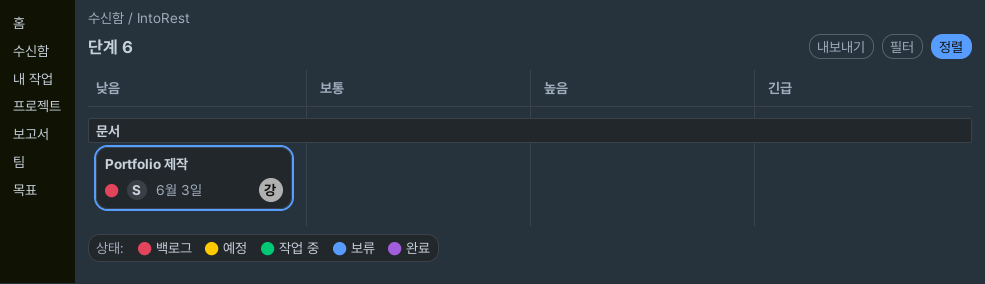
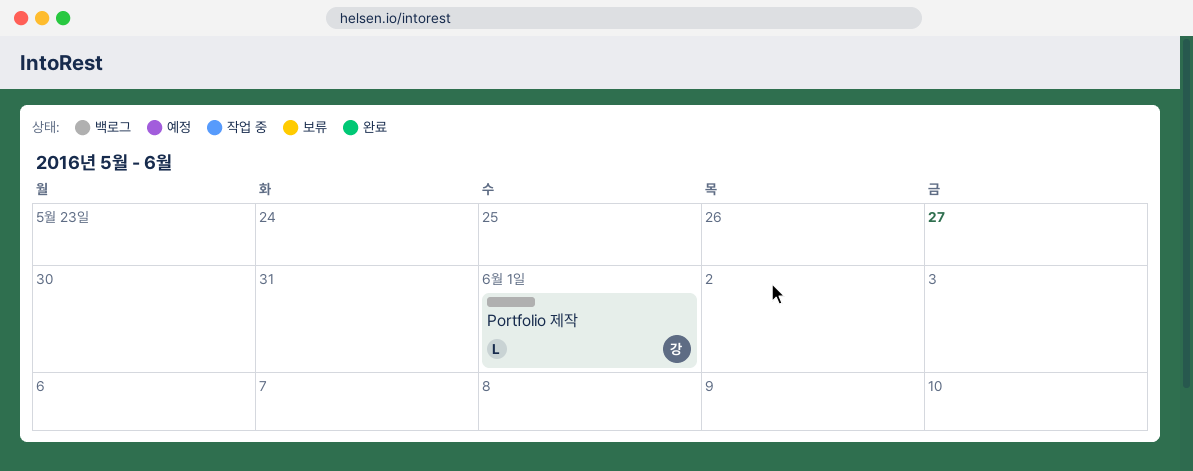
Portfolio 제작, estimate: S -> L
Portfolio 제작, due: Jun 3 -> Jun 1

